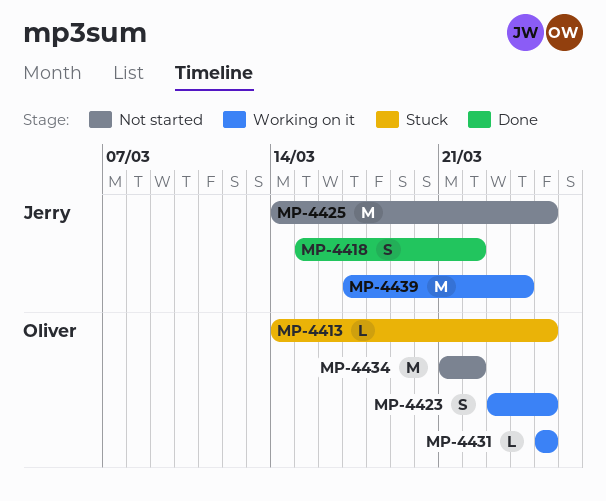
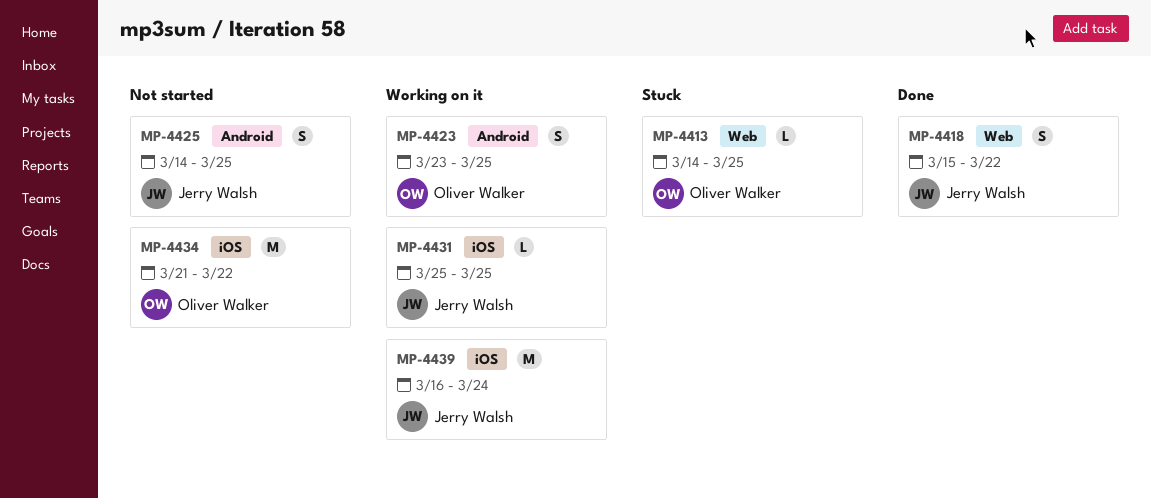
MP-4425, estimate: M -> S
MP-4431, owner: Oliver Walker -> Jerry Walsh
MP-4439, start: Mar 17 -> Mar 16

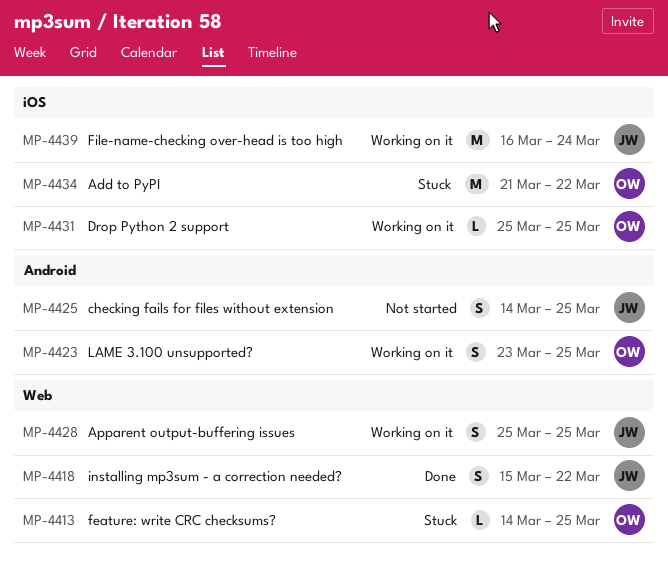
MP-4428: none -> present
MP-4431, owner: Jerry Walsh -> Oliver Walker
MP-4434, status: Not started -> Stuck

